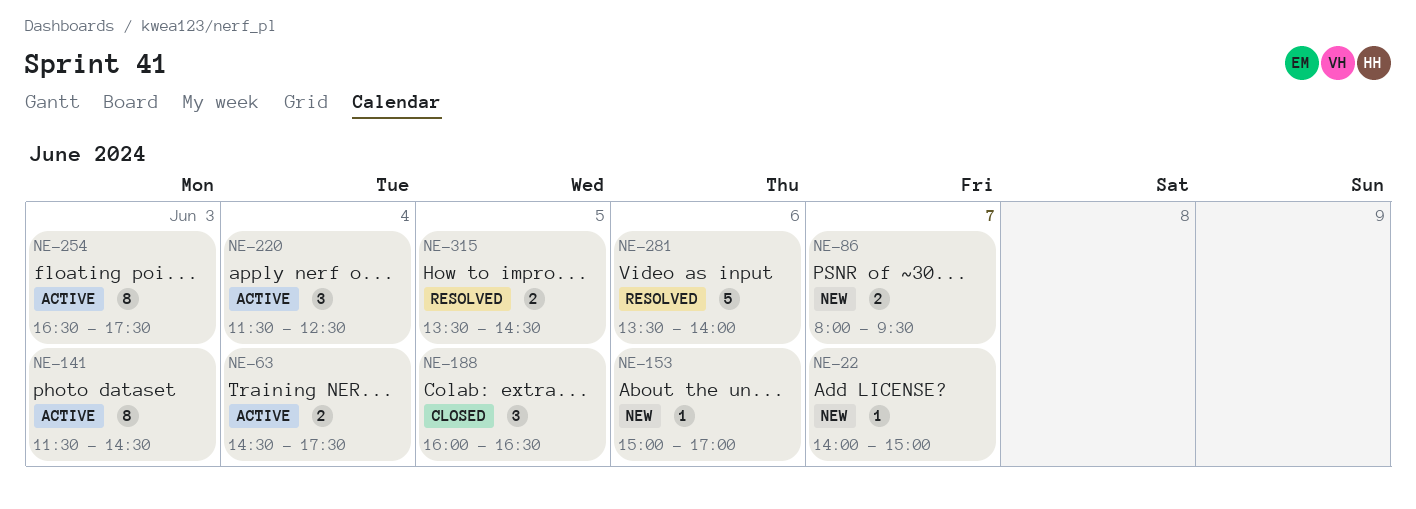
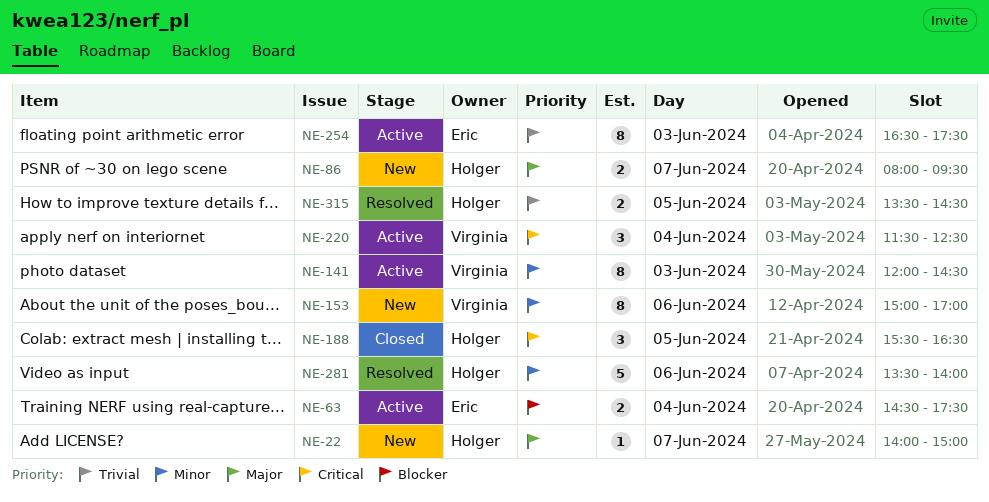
NE-141, begins: 11:30 -> 12:00
NE-153, estimate: 1 -> 8
NE-188, begins: 16:00 -> 15:30

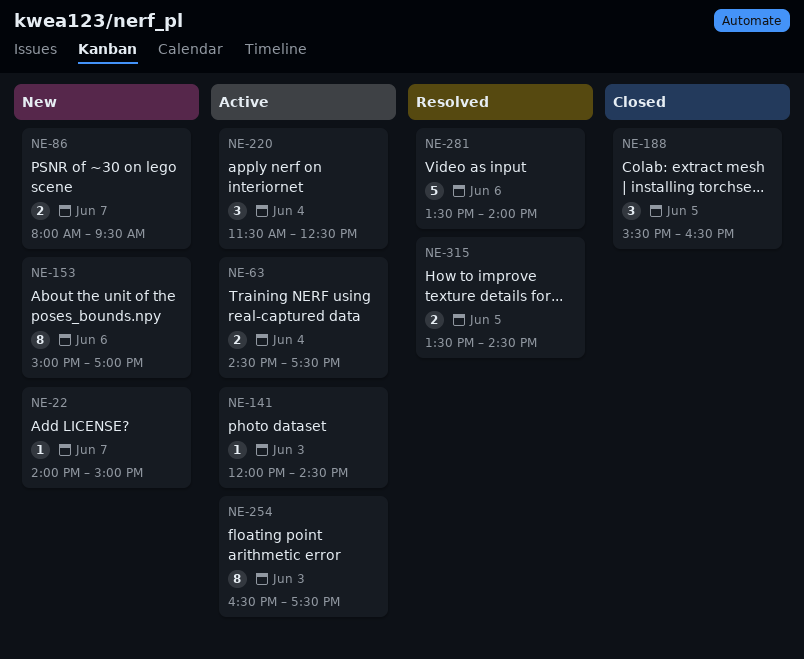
NE-141, estimate: 8 -> 1

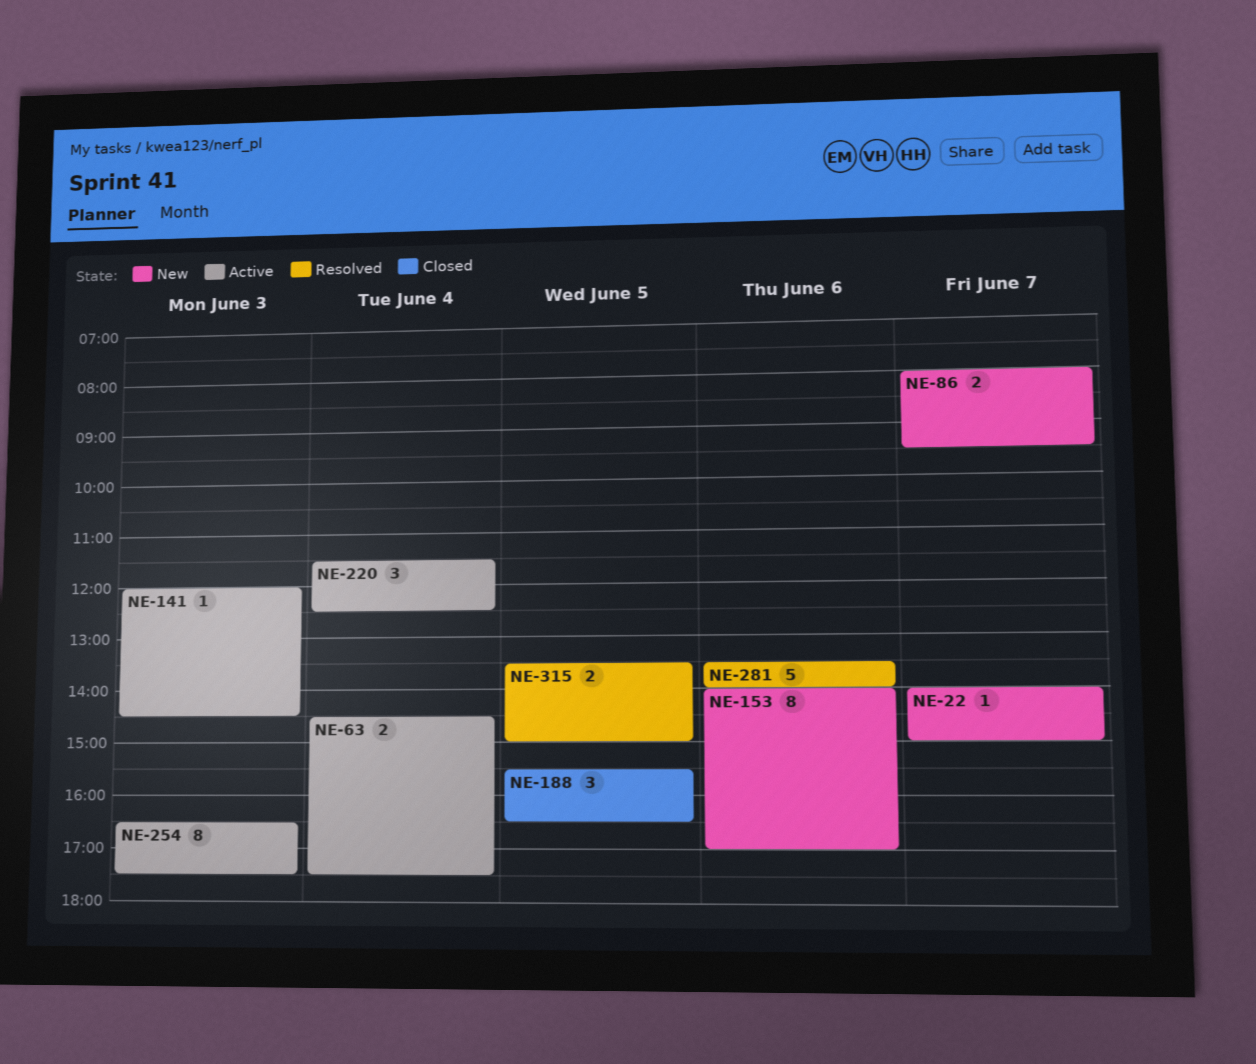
NE-153, begins: 15:00 -> 14:00
NE-315, ends: 14:30 -> 15:00

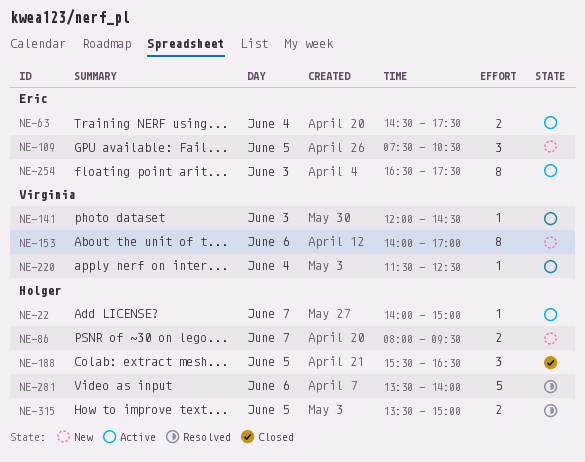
NE-22, status: New -> Active
NE-109: none -> present
NE-220, estimate: 3 -> 1

